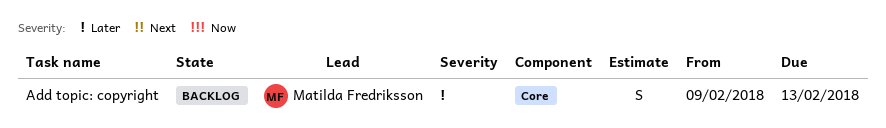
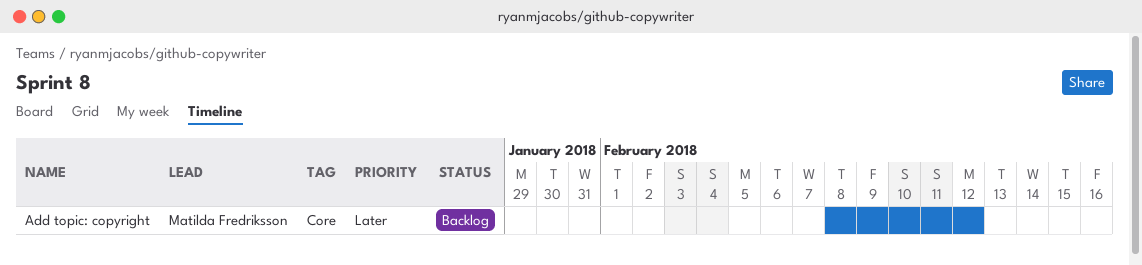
Add topic: copyright, start: Feb 9 -> Feb 8
Add topic: copyright, due: Feb 13 -> Feb 12

